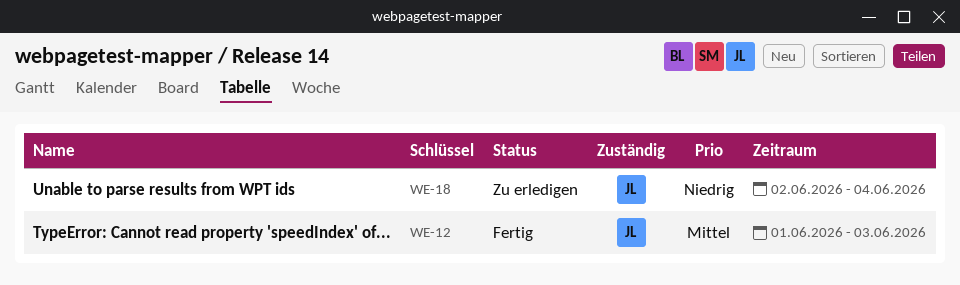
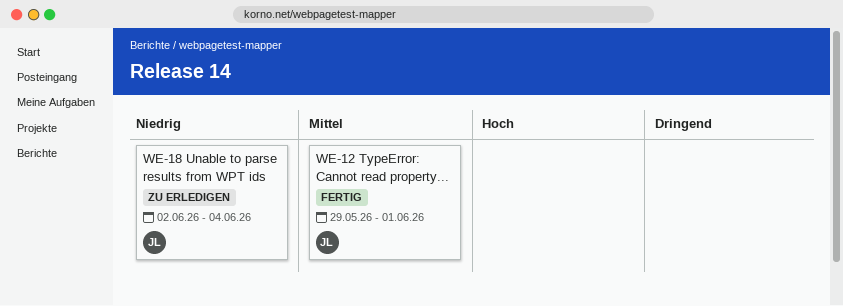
WE-12, start: Jun 1 -> May 29
WE-12, due: Jun 3 -> Jun 1

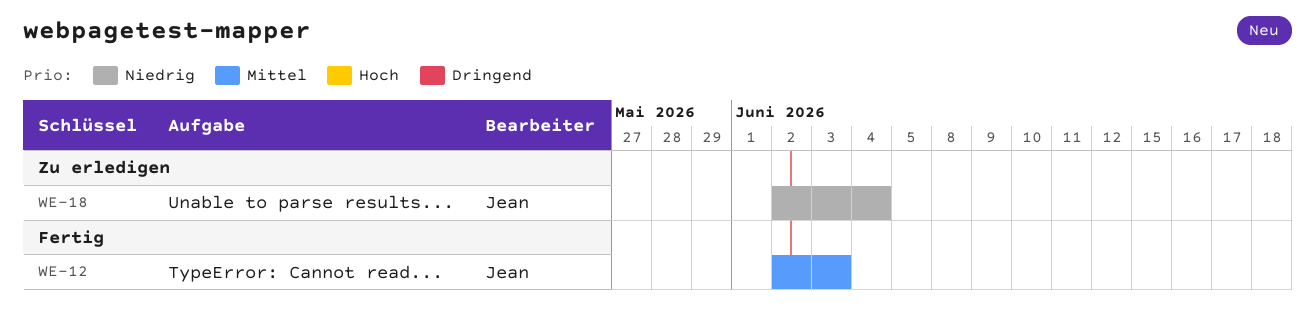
WE-12, start: May 29 -> Jun 2
WE-12, due: Jun 1 -> Jun 3

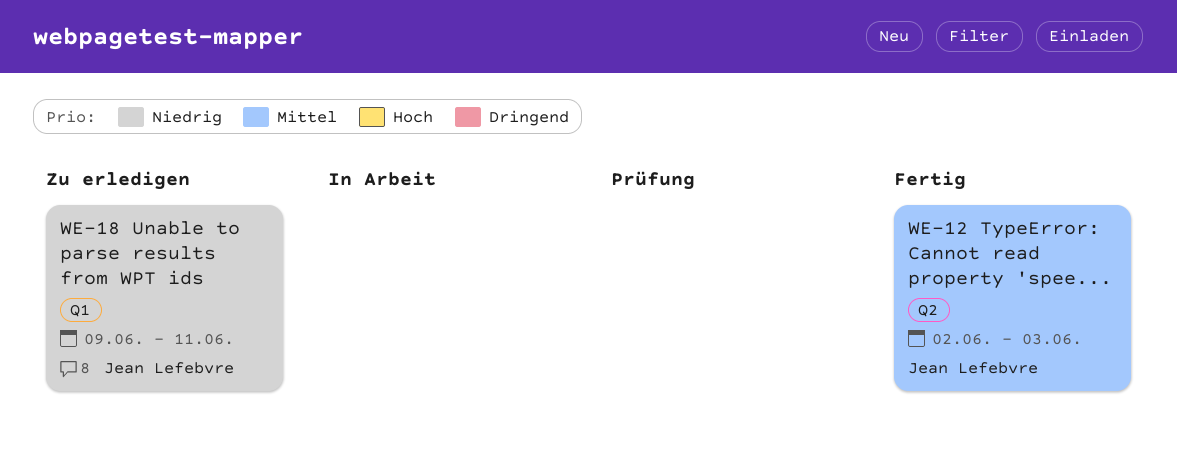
WE-18, start: Jun 2 -> Jun 9
WE-18, due: Jun 4 -> Jun 11

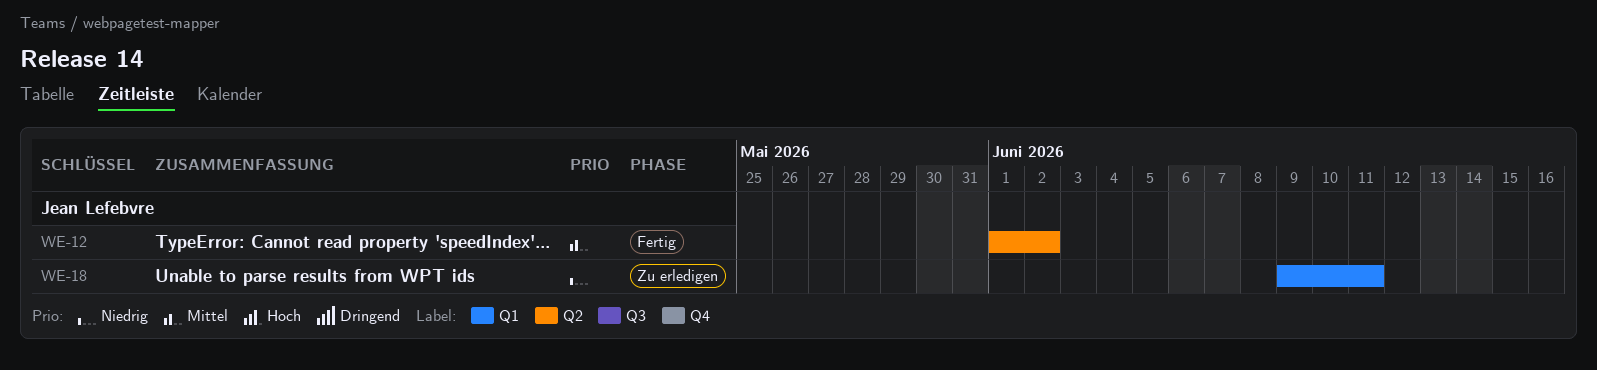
WE-12, start: Jun 2 -> Jun 1
WE-12, due: Jun 3 -> Jun 2

